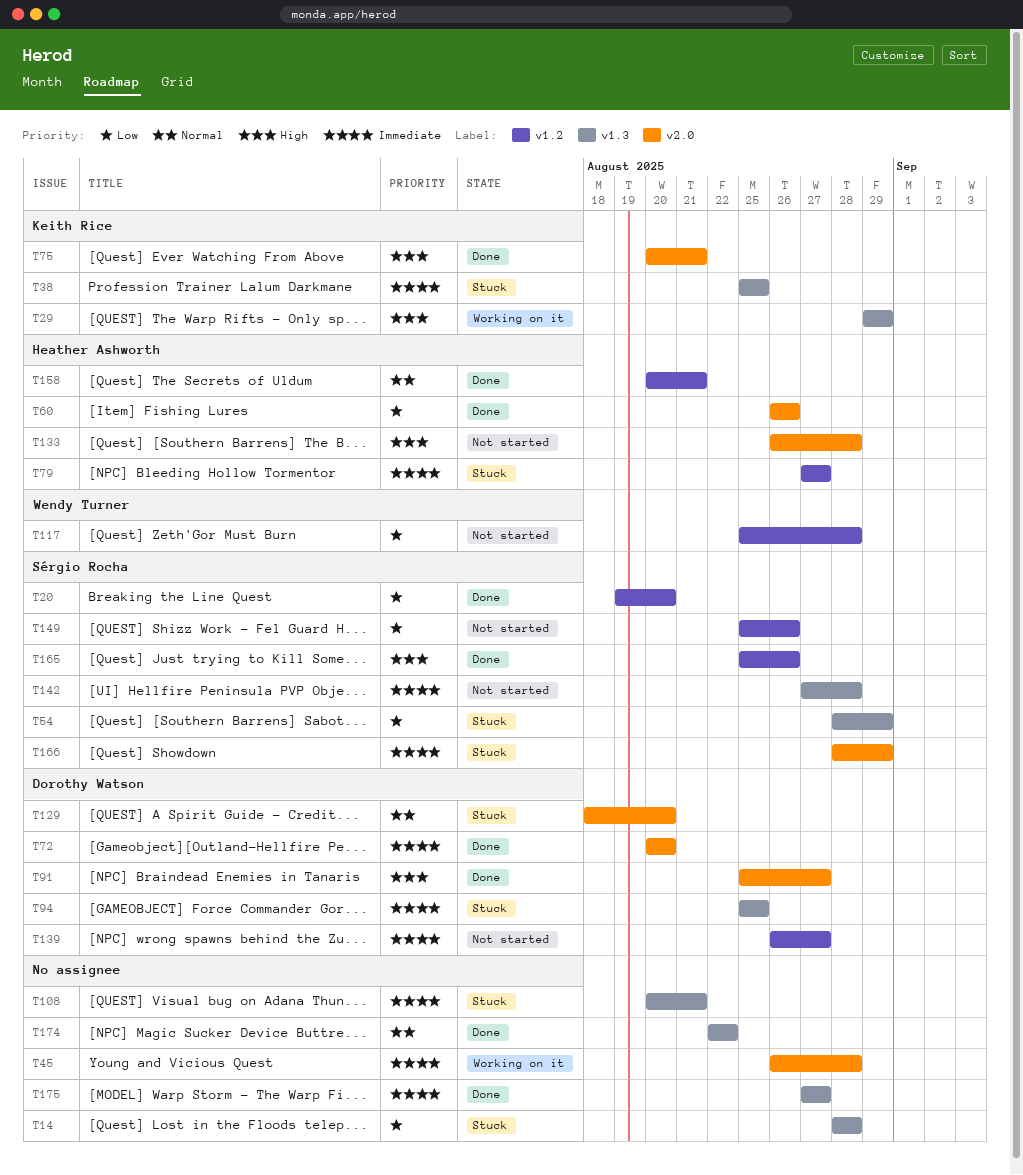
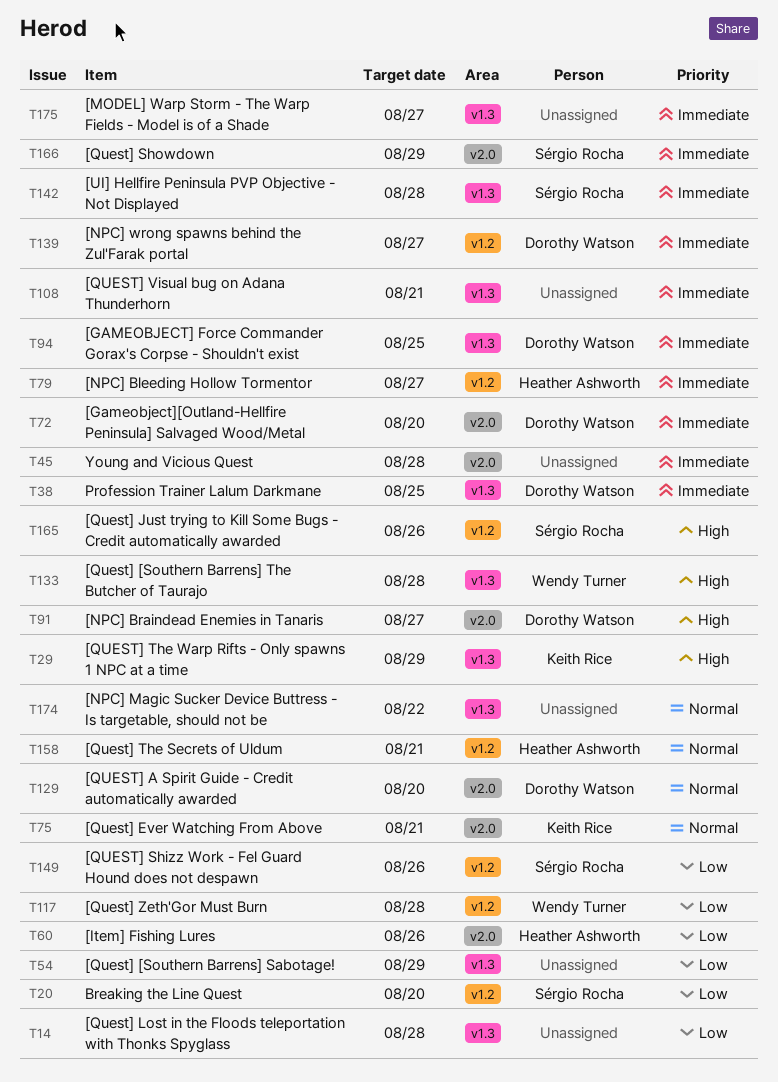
T38, owner: Keith Rice -> Dorothy Watson
T54, owner: Sérgio Rocha -> none
T75, priority: High -> Normal
T133, owner: Heather Ashworth -> Wendy Turner
T133, label: v2.0 -> v1.3

